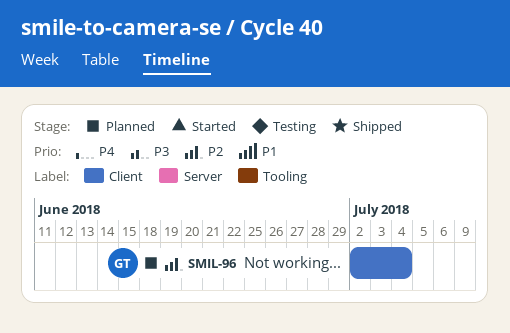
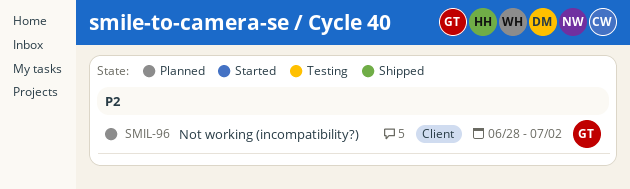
SMIL-96, start: Jul 2 -> Jun 28
SMIL-96, due: Jul 4 -> Jul 2

